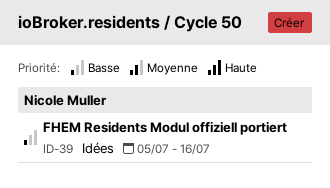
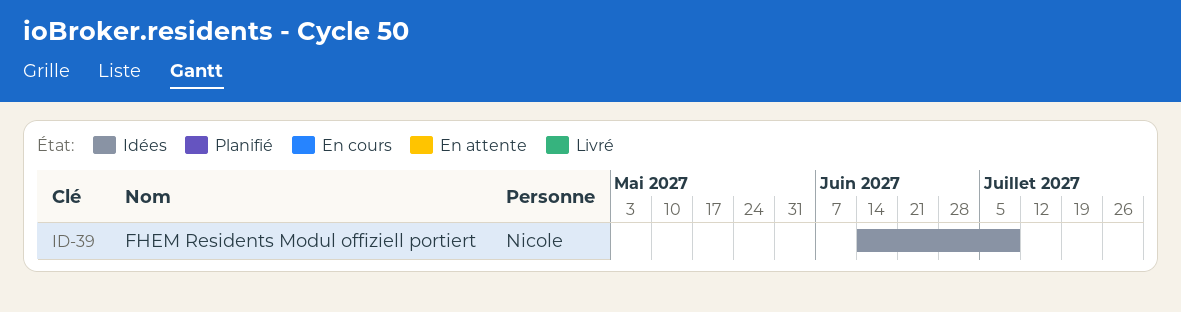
ID-39, start: Jul 5 -> Jun 14
ID-39, due: Jul 16 -> Jul 9

